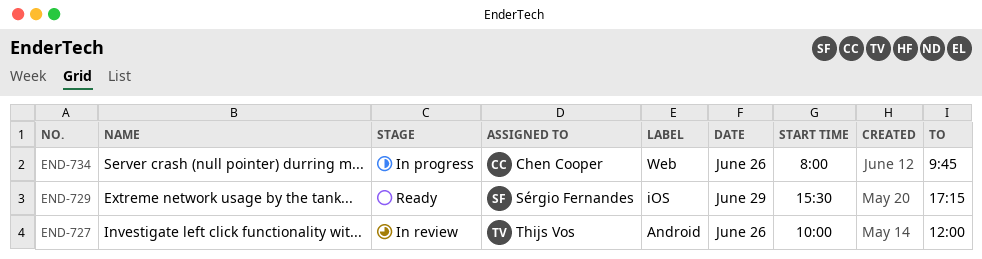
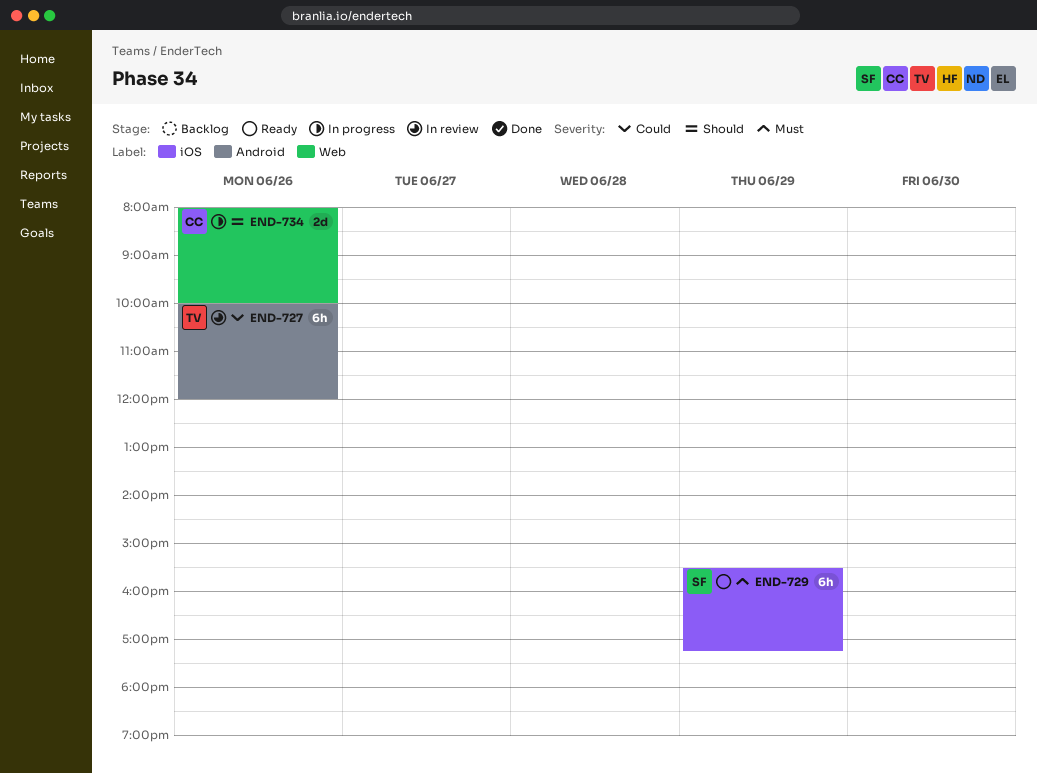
END-734, ends: 09:45 -> 10:00

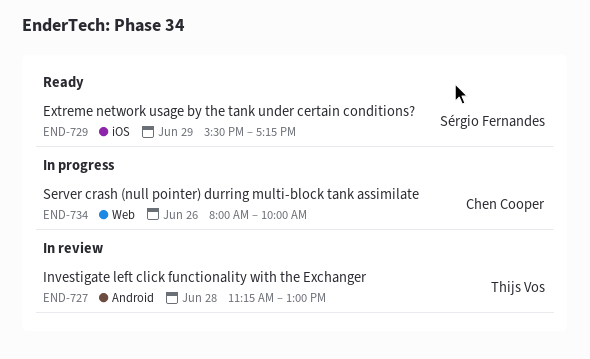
END-727, day: Jun 26 -> Jun 28
END-727, begins: 10:00 -> 11:15
END-727, ends: 12:00 -> 13:00

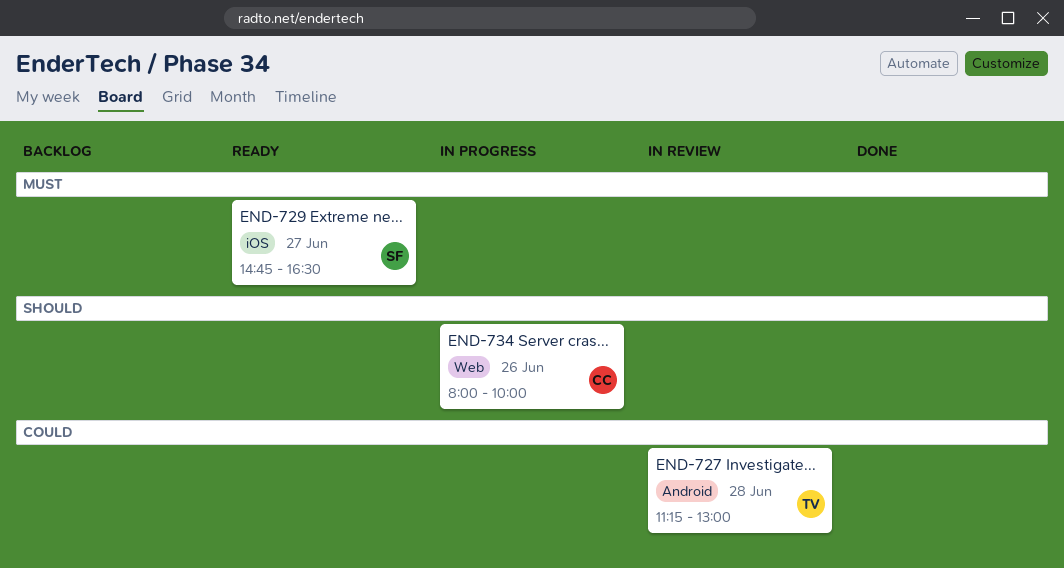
END-729, day: Jun 29 -> Jun 27
END-729, begins: 15:30 -> 14:45
END-729, ends: 17:15 -> 16:30

